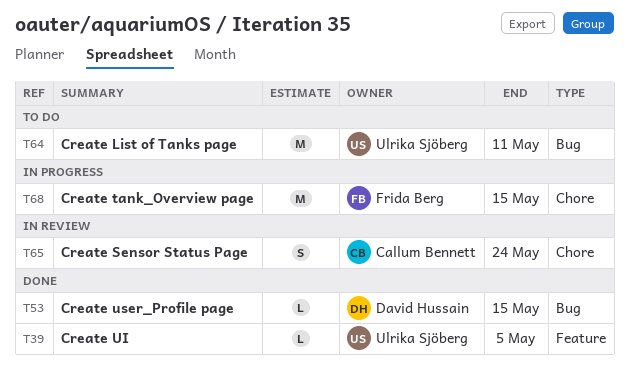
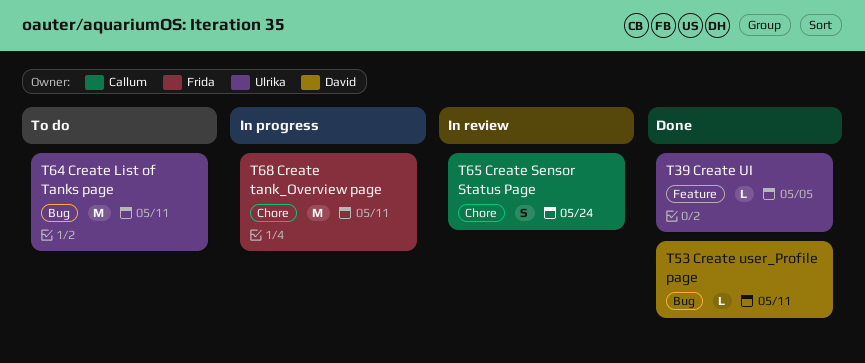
T53, due: May 15 -> May 11
T68, due: May 15 -> May 11

